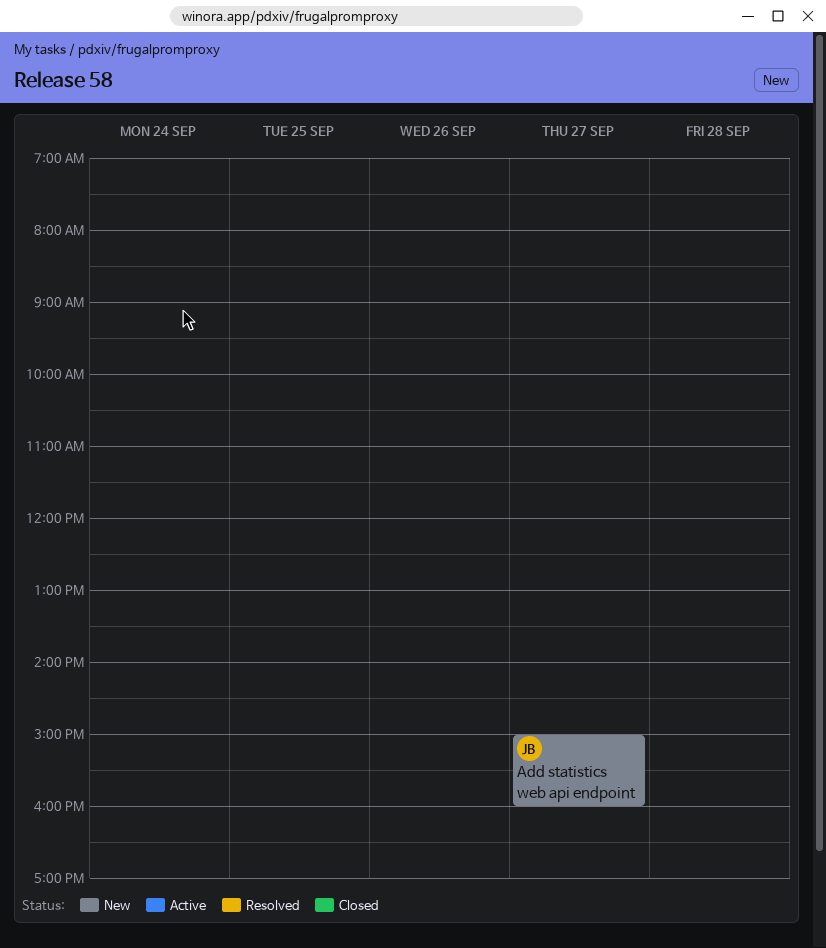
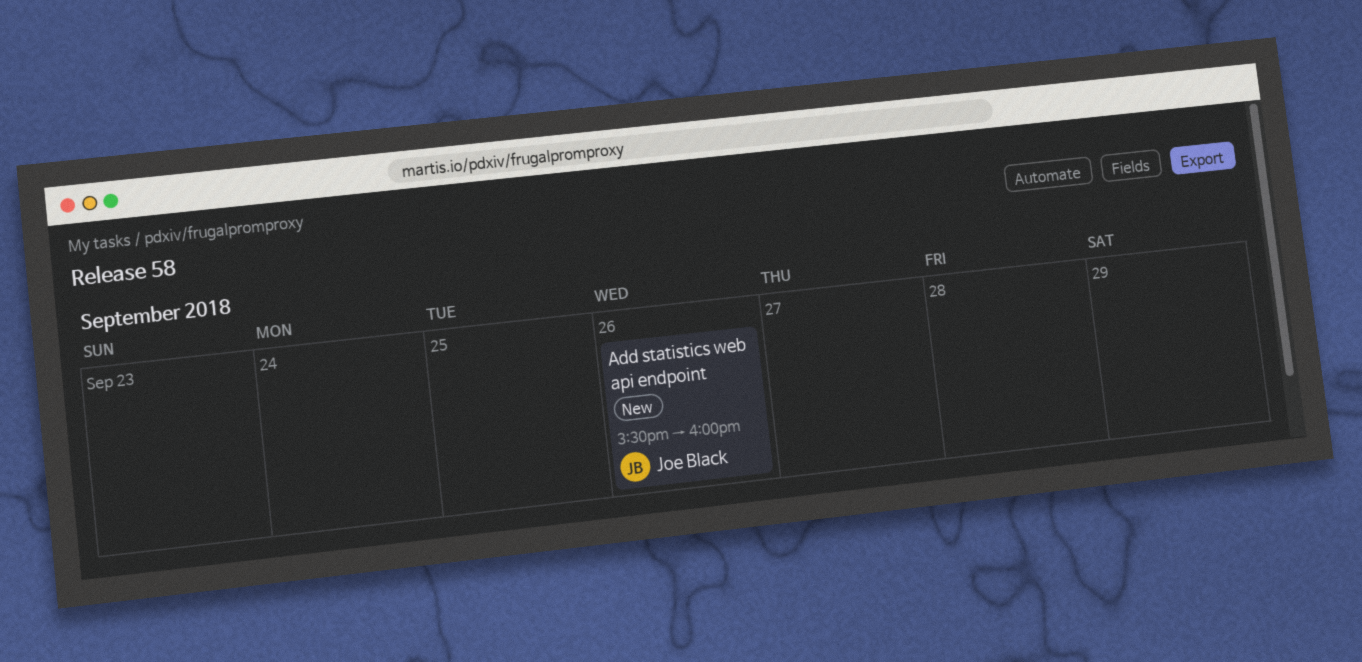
Add statistics web api endpoint, day: Sep 27 -> Sep 26
Add statistics web api endpoint, begins: 15:00 -> 15:30

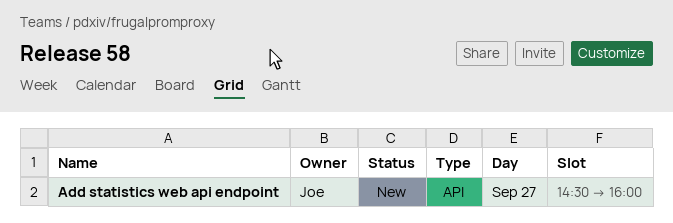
Add statistics web api endpoint, day: Sep 26 -> Sep 27
Add statistics web api endpoint, begins: 15:30 -> 14:30

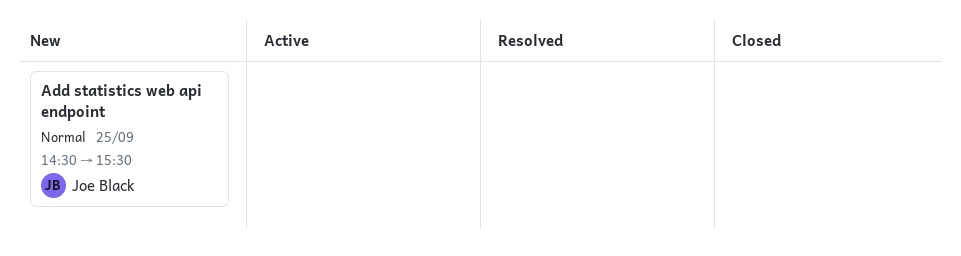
Add statistics web api endpoint, day: Sep 27 -> Sep 25
Add statistics web api endpoint, ends: 16:00 -> 15:30

